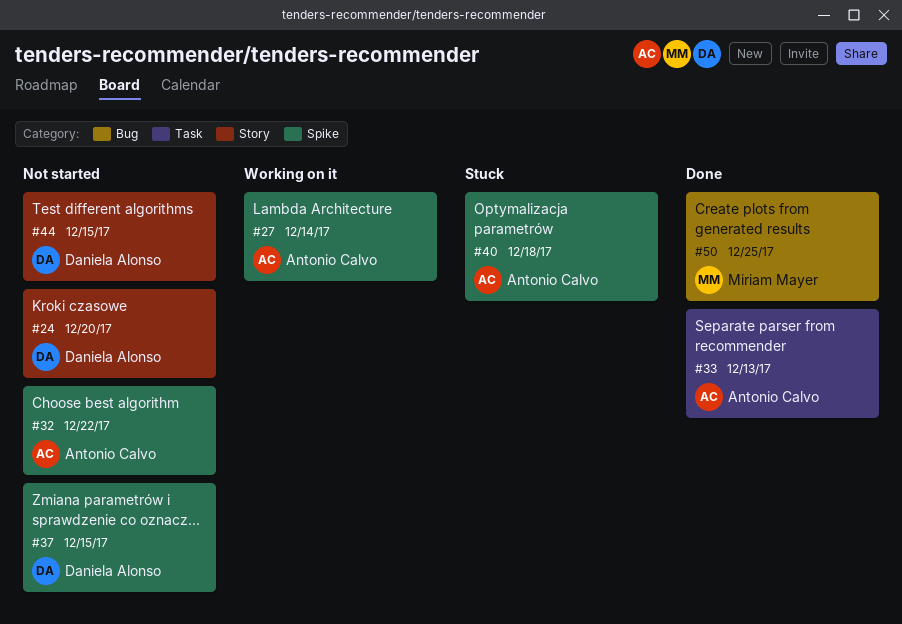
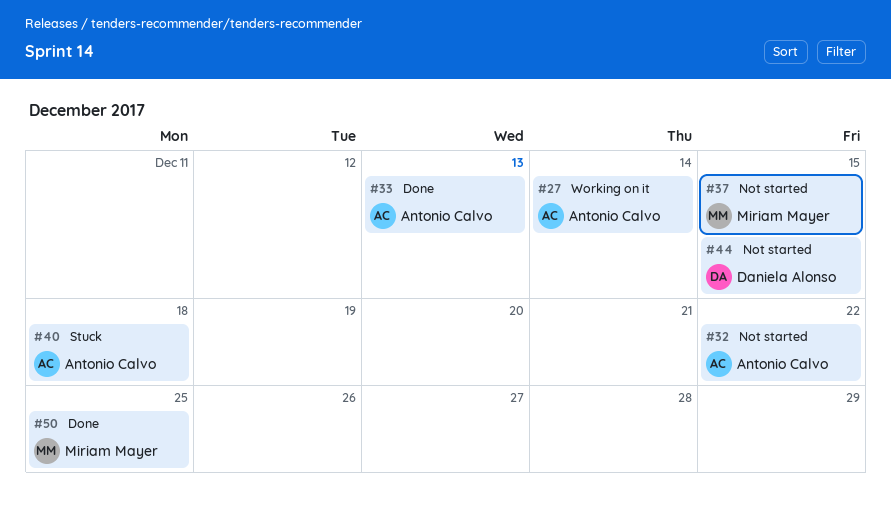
#24: present -> none
#37, owner: Daniela Alonso -> Miriam Mayer

